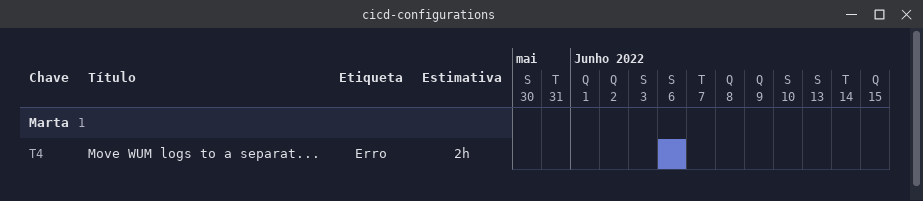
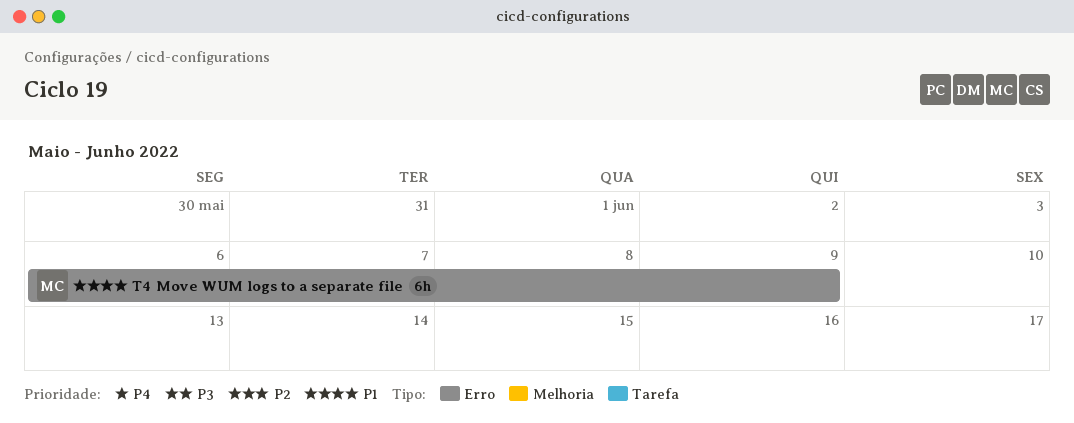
T4, estimate: 2h -> 6h
T4, due: Jun 6 -> Jun 9

